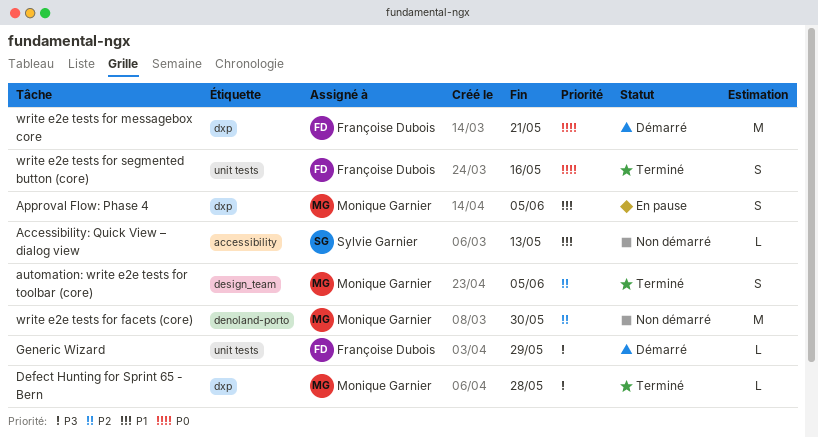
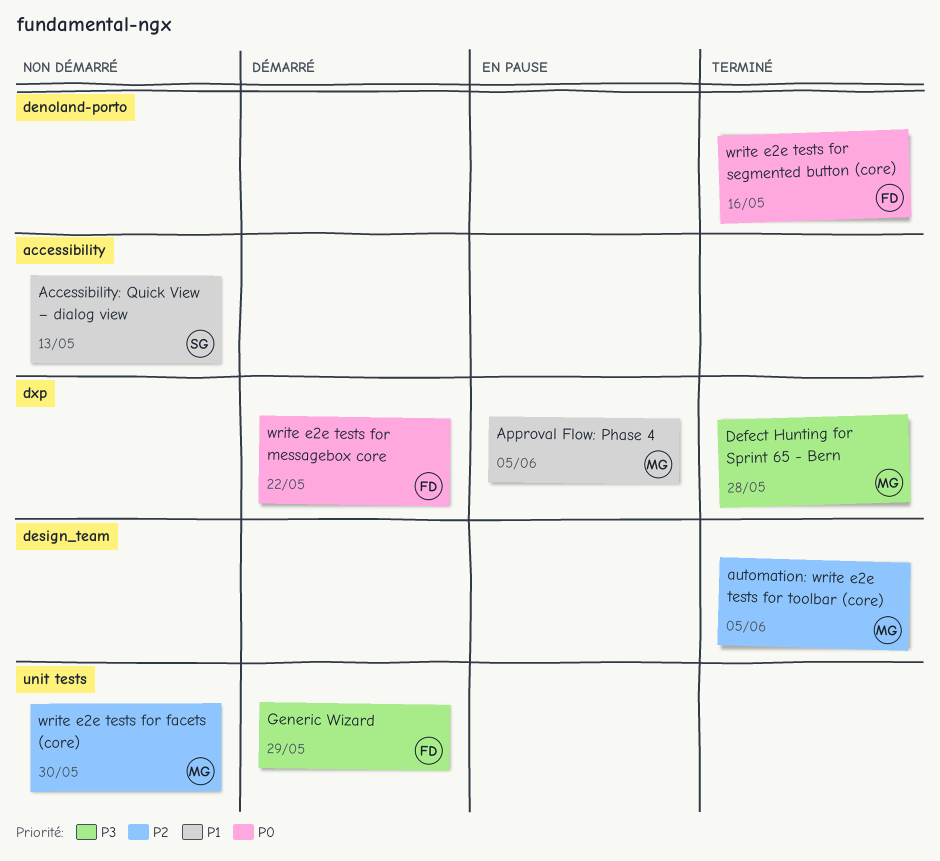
write e2e tests for facets (core), label: denoland-porto -> unit tests
write e2e tests for messagebox core, due: May 21 -> May 22
write e2e tests for segmented button (core), label: unit tests -> denoland-porto

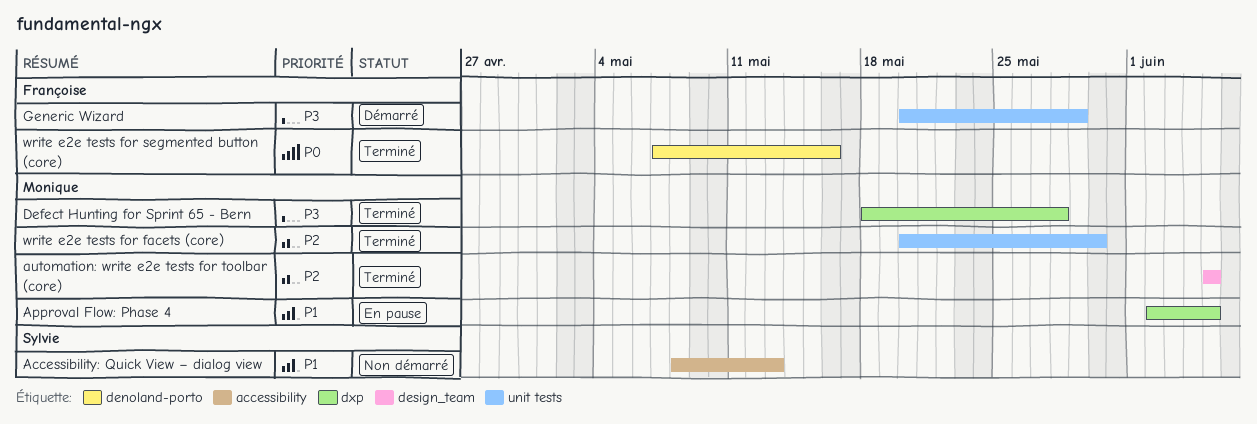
write e2e tests for facets (core), status: Non démarré -> Terminé
write e2e tests for messagebox core: present -> none

